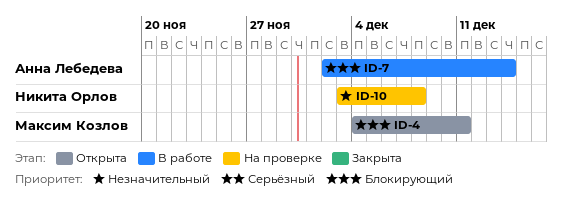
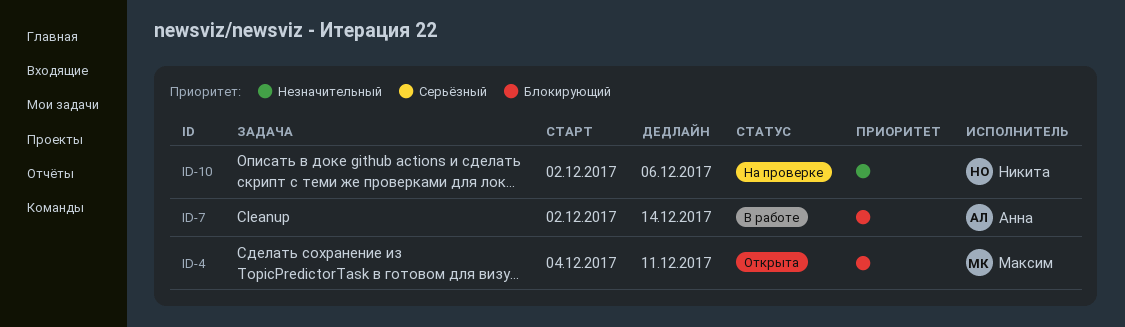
ID-10, start: Dec 3 -> Dec 2
ID-10, due: Dec 8 -> Dec 6

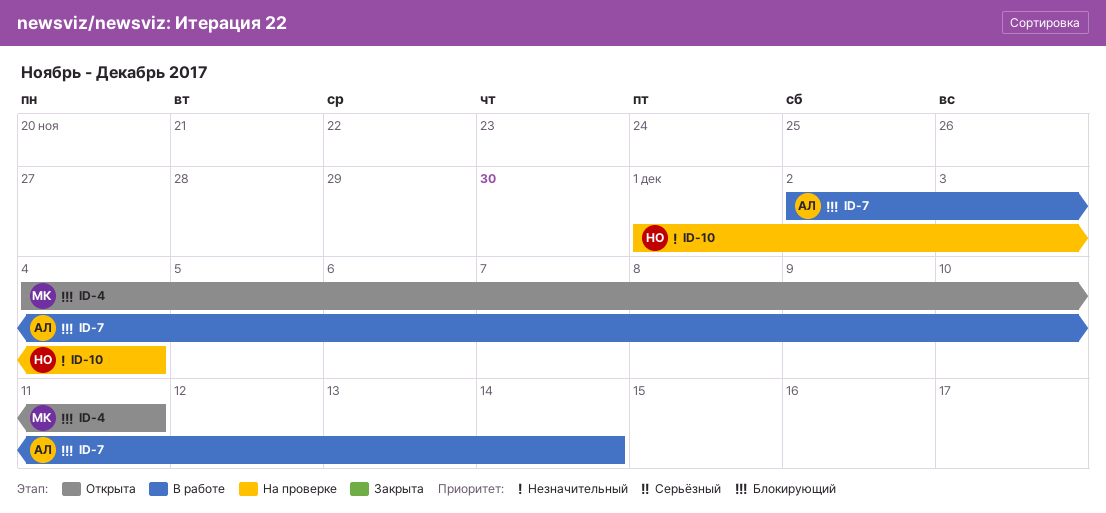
ID-10, start: Dec 2 -> Dec 1
ID-10, due: Dec 6 -> Dec 4

